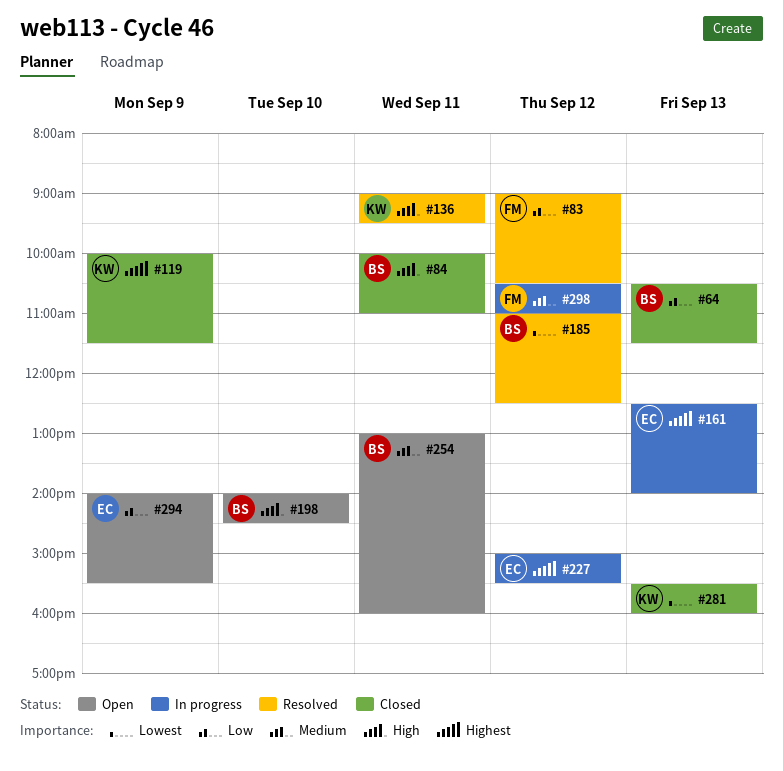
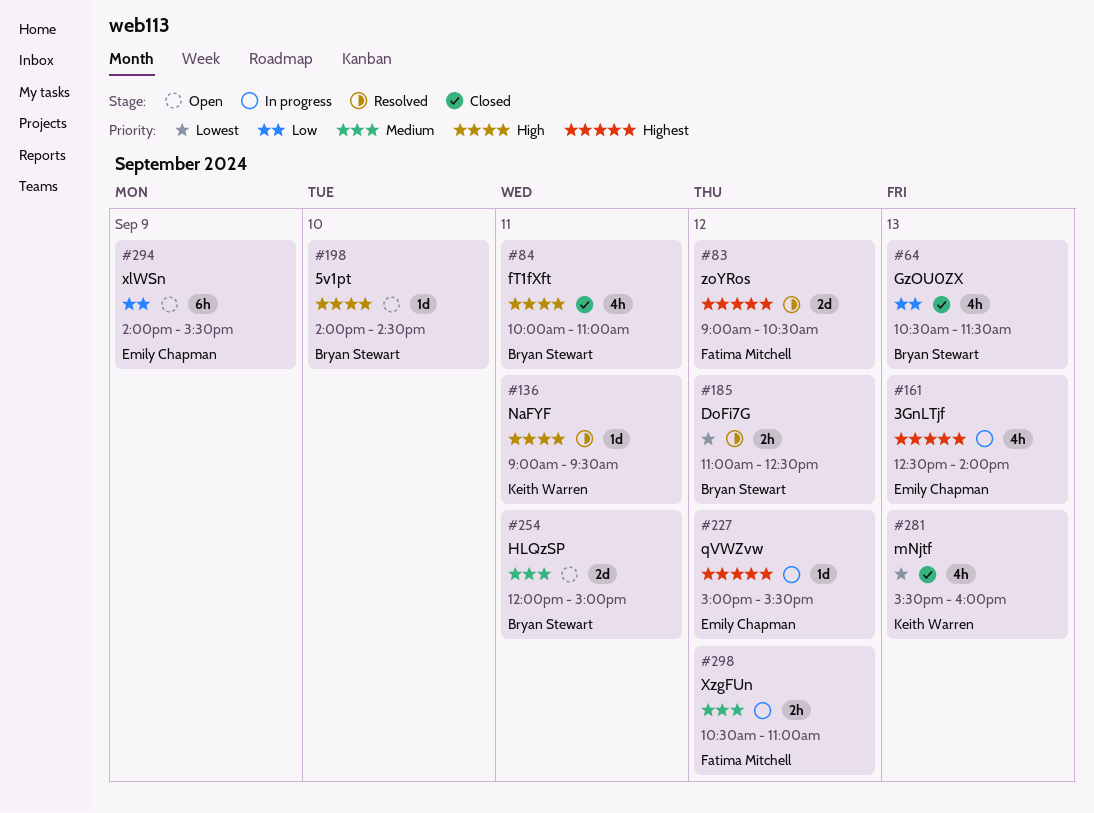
#83, priority: Low -> Highest
#119: present -> none
#254, begins: 13:00 -> 12:00
#254, ends: 16:00 -> 15:00

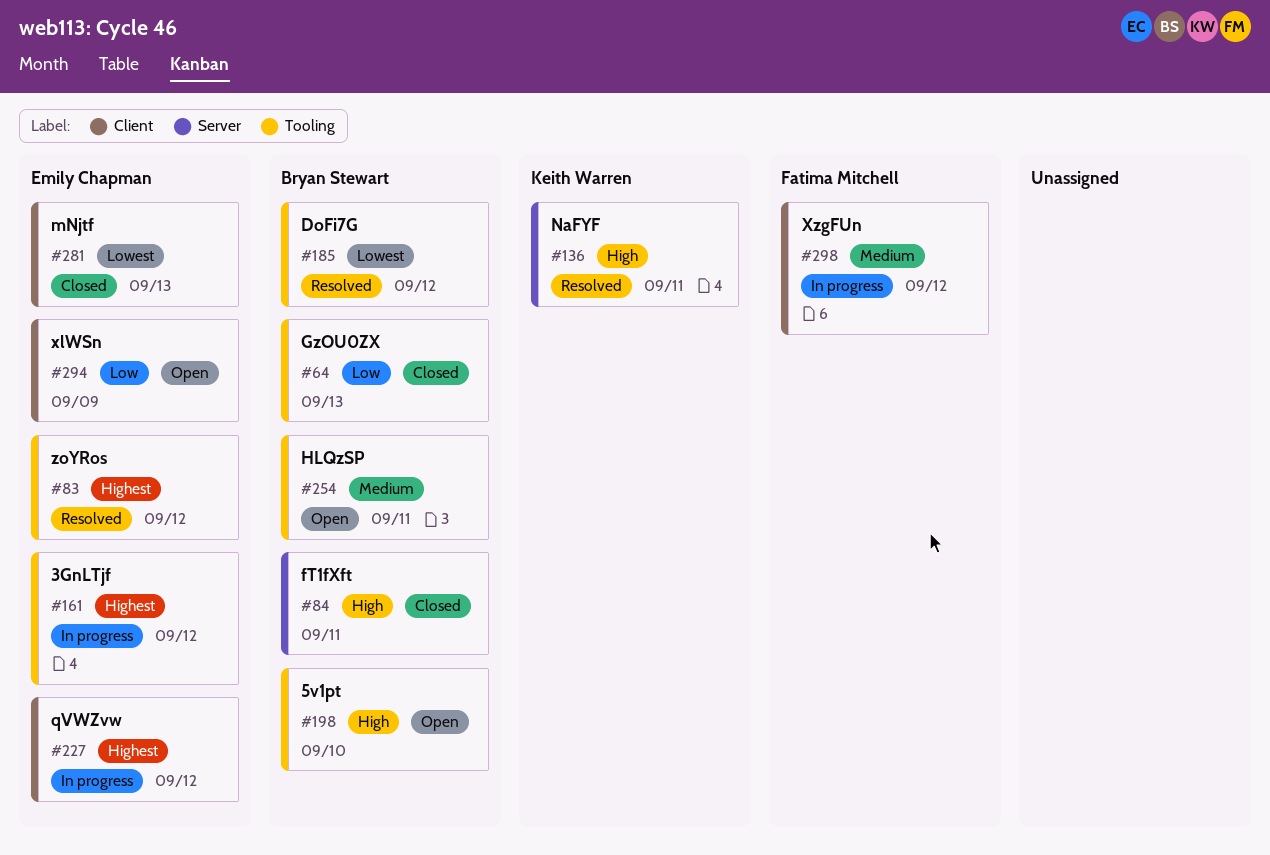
#83, owner: Fatima Mitchell -> Emily Chapman
#161, day: Sep 13 -> Sep 12
#281, owner: Keith Warren -> Emily Chapman

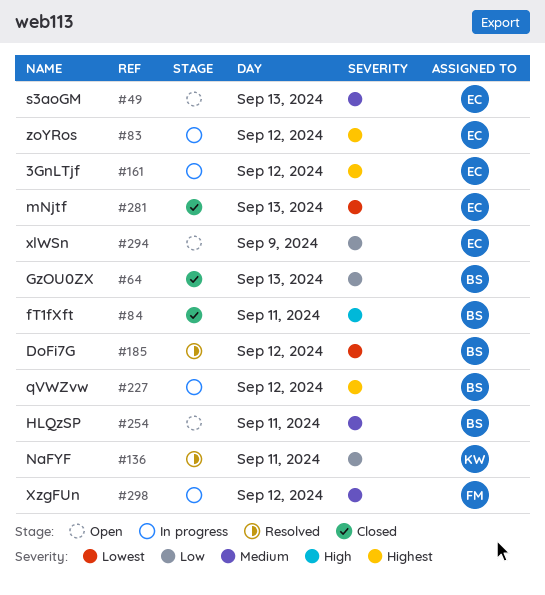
#49: none -> present
#83, status: Resolved -> In progress
#136, priority: High -> Low
#198: present -> none
#227, owner: Emily Chapman -> Bryan Stewart

